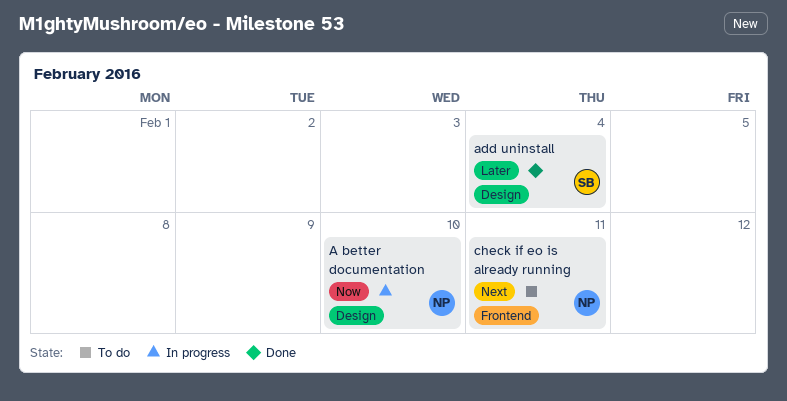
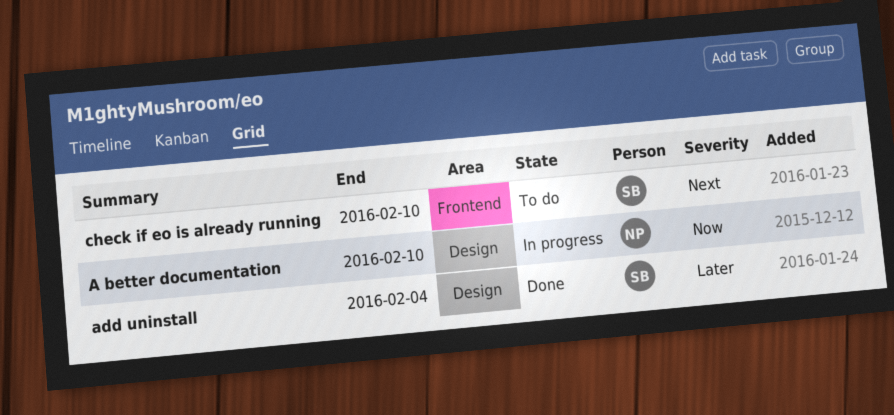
check if eo is already running, owner: NP -> SB
check if eo is already running, due: Feb 11 -> Feb 10

